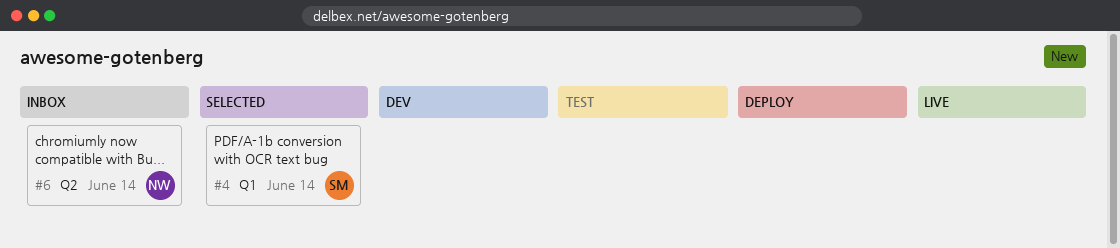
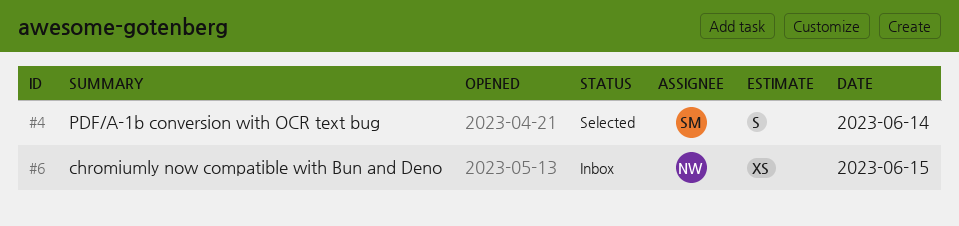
#6, day: Jun 14 -> Jun 15

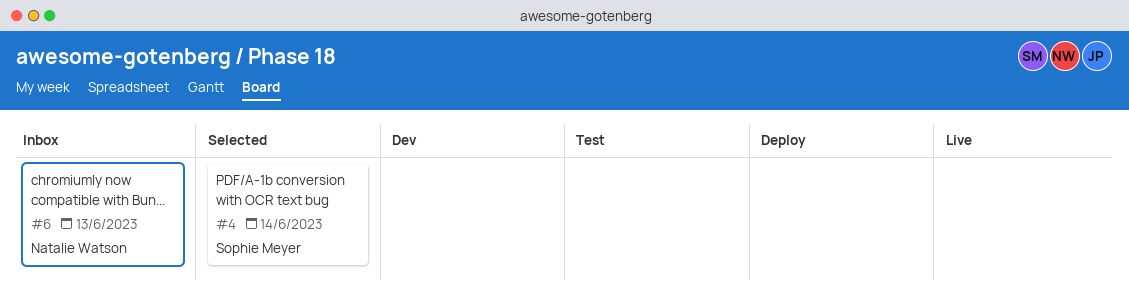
#6, day: Jun 15 -> Jun 13

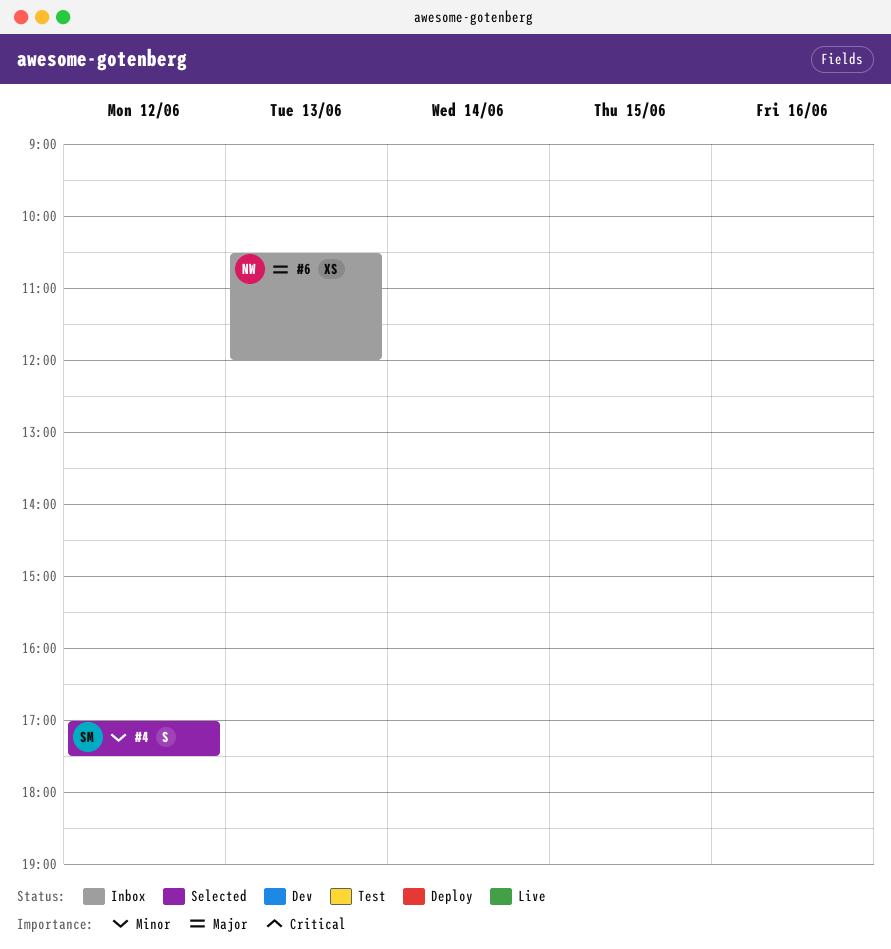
#4, day: Jun 14 -> Jun 12

